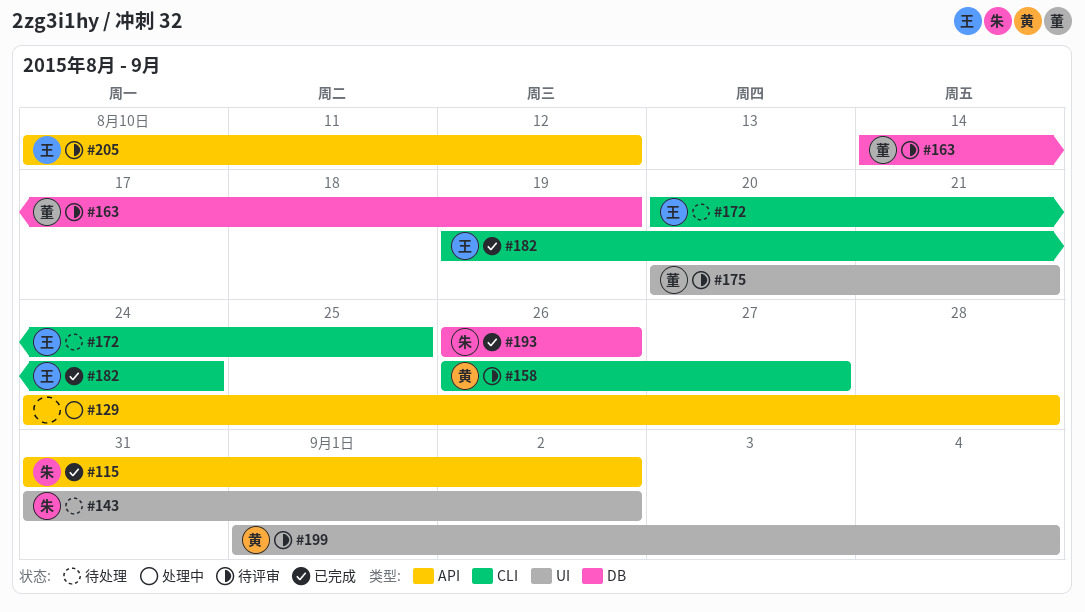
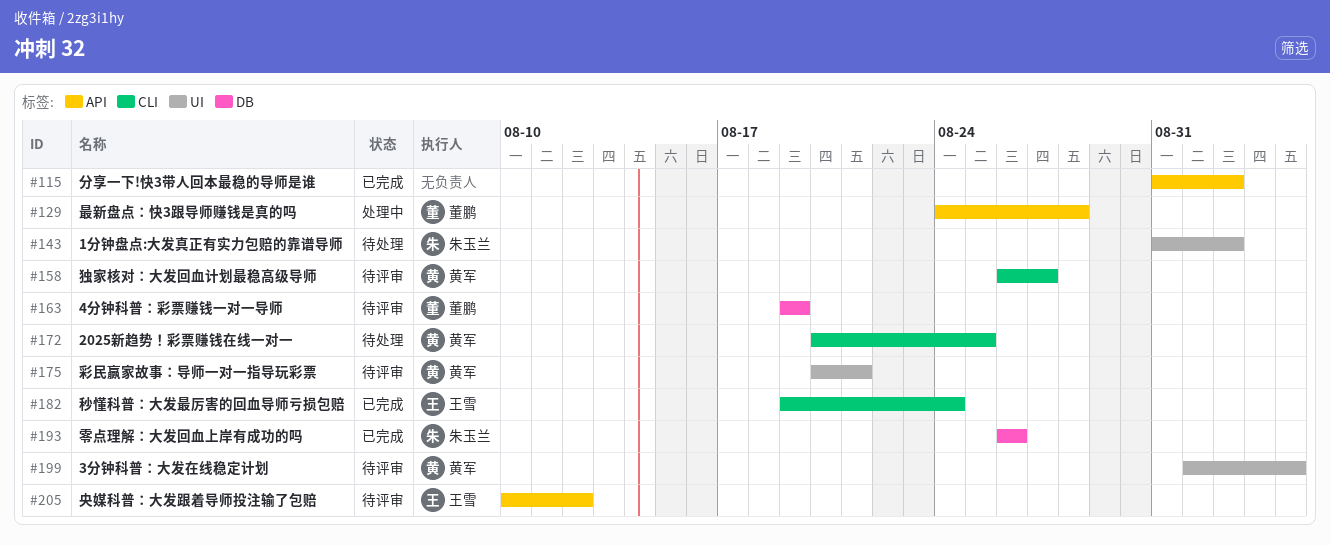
#115, owner: 朱玉兰 -> none
#129, owner: none -> 董鹏
#163, start: Aug 14 -> Aug 19
#172, owner: 王雪 -> 黄军
#175, owner: 董鹏 -> 黄军

